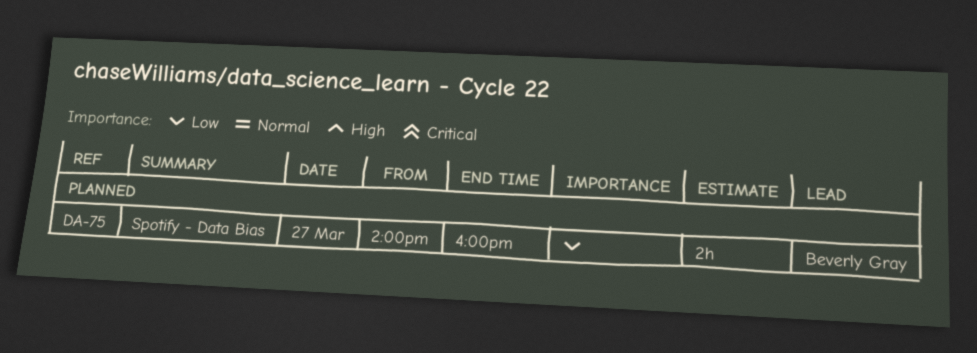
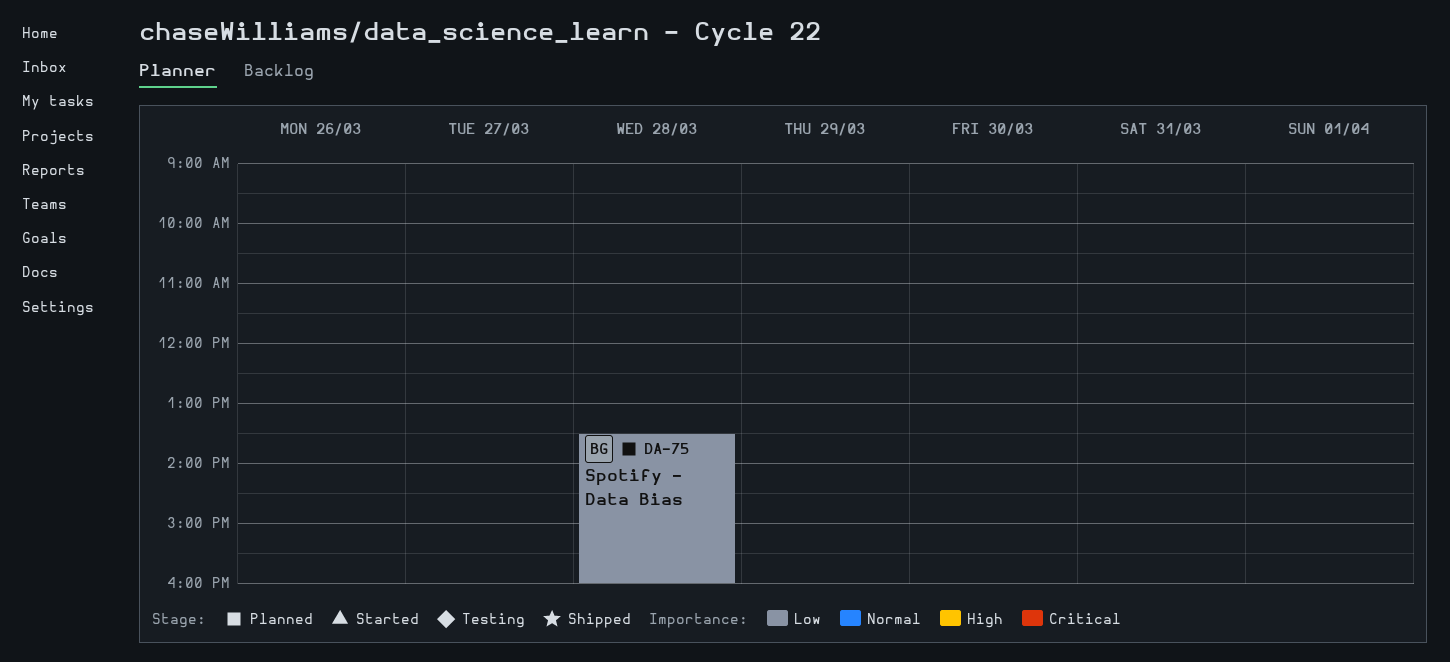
DA-75, day: Mar 27 -> Mar 28
DA-75, begins: 14:00 -> 13:30

